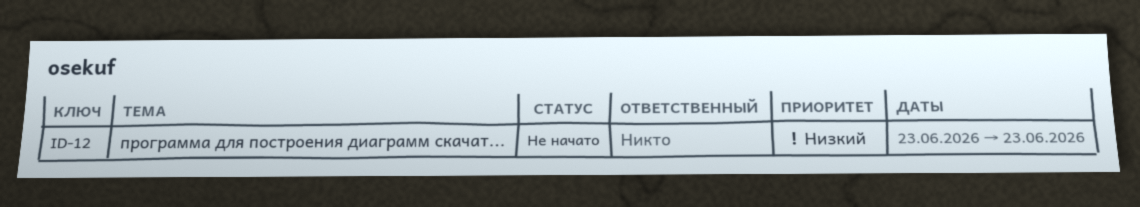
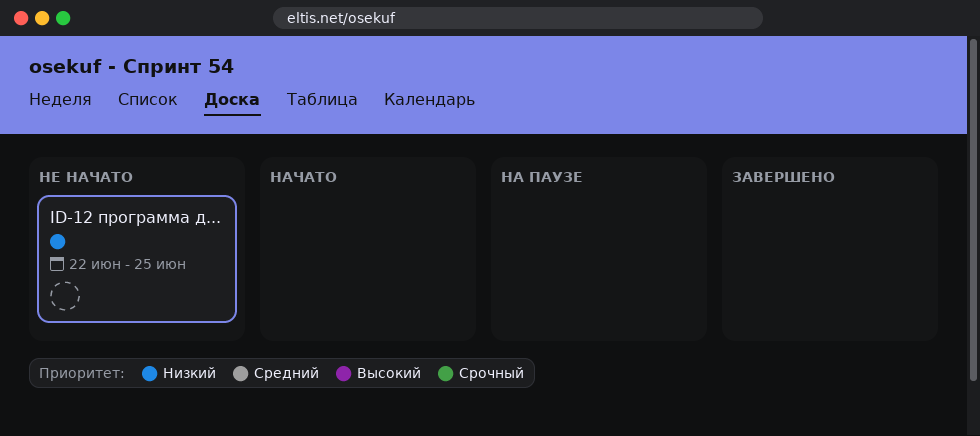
ID-12, start: Jun 23 -> Jun 22
ID-12, due: Jun 23 -> Jun 25

